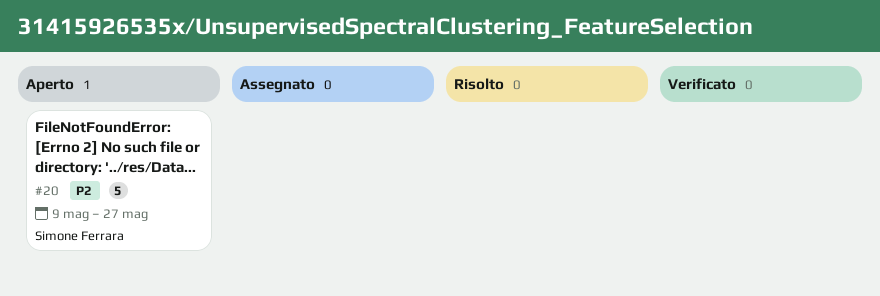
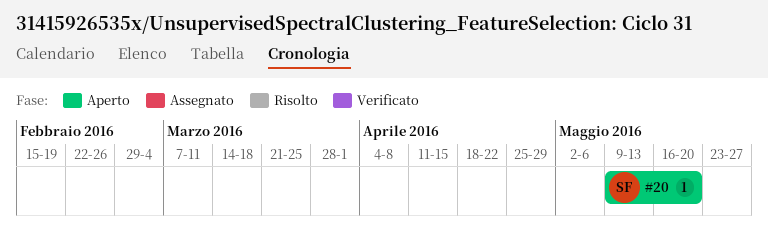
#20, estimate: 5 -> 1
#20, due: May 27 -> May 20

